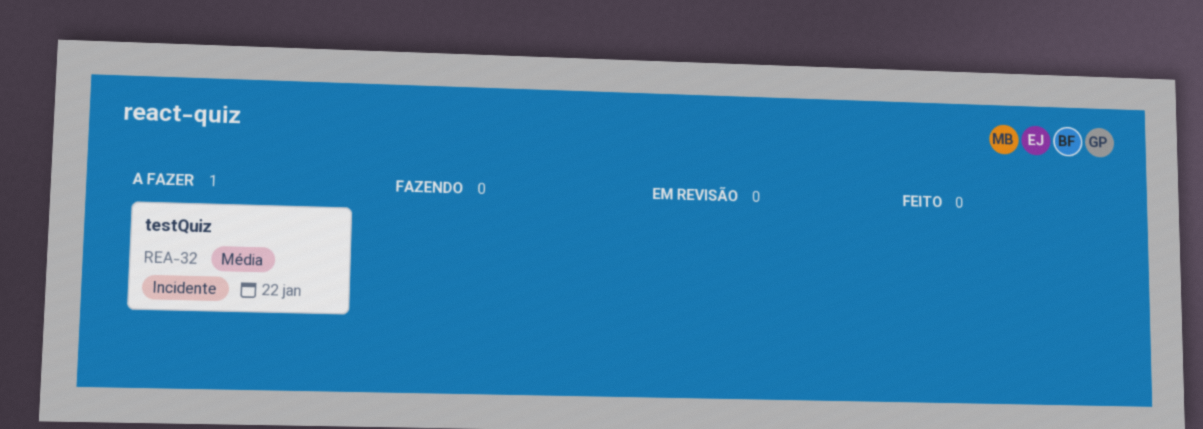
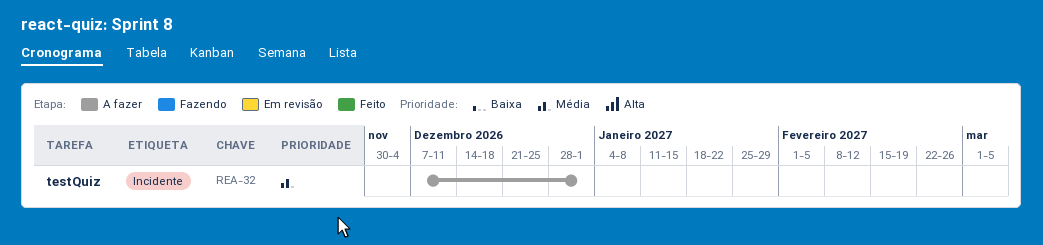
REA-32, due: Jan 22 -> Jan 1

